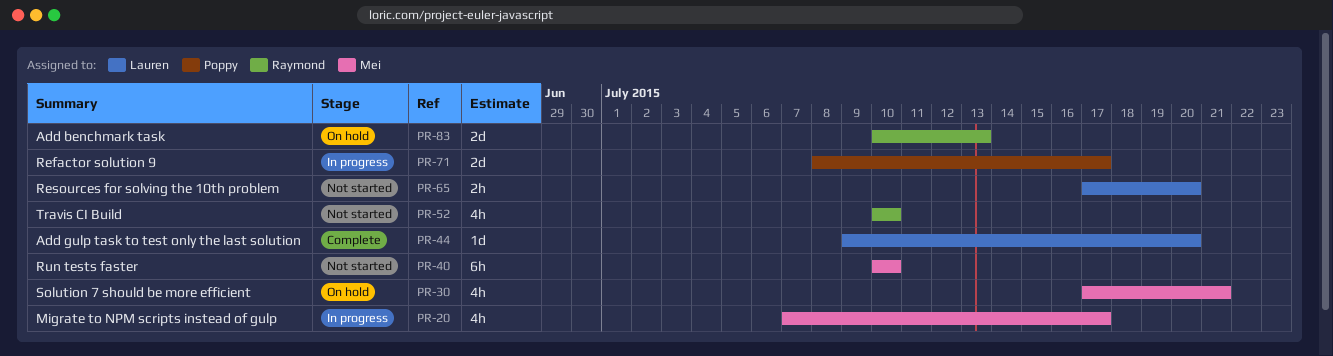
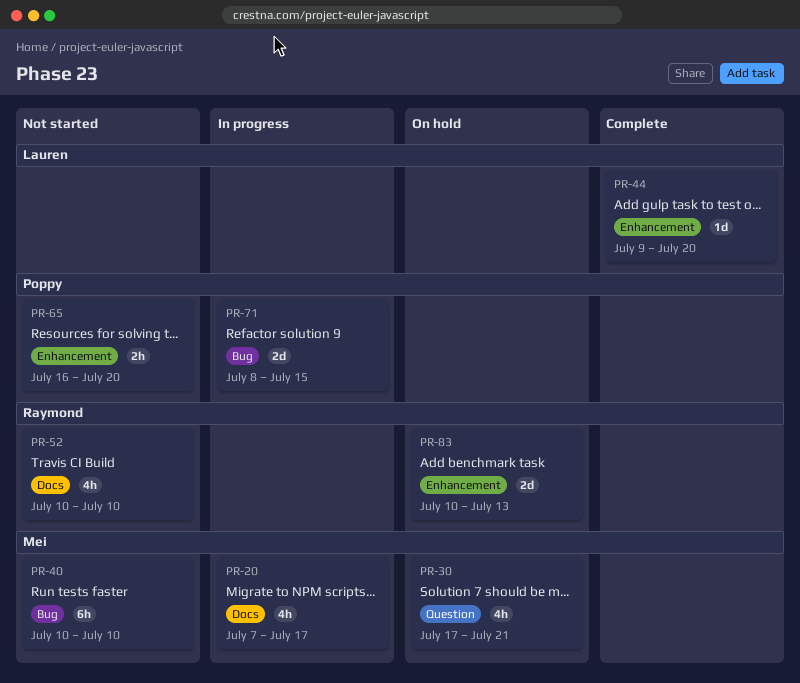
PR-65, owner: Lauren -> Poppy
PR-65, start: Jul 17 -> Jul 16
PR-71, due: Jul 17 -> Jul 15

